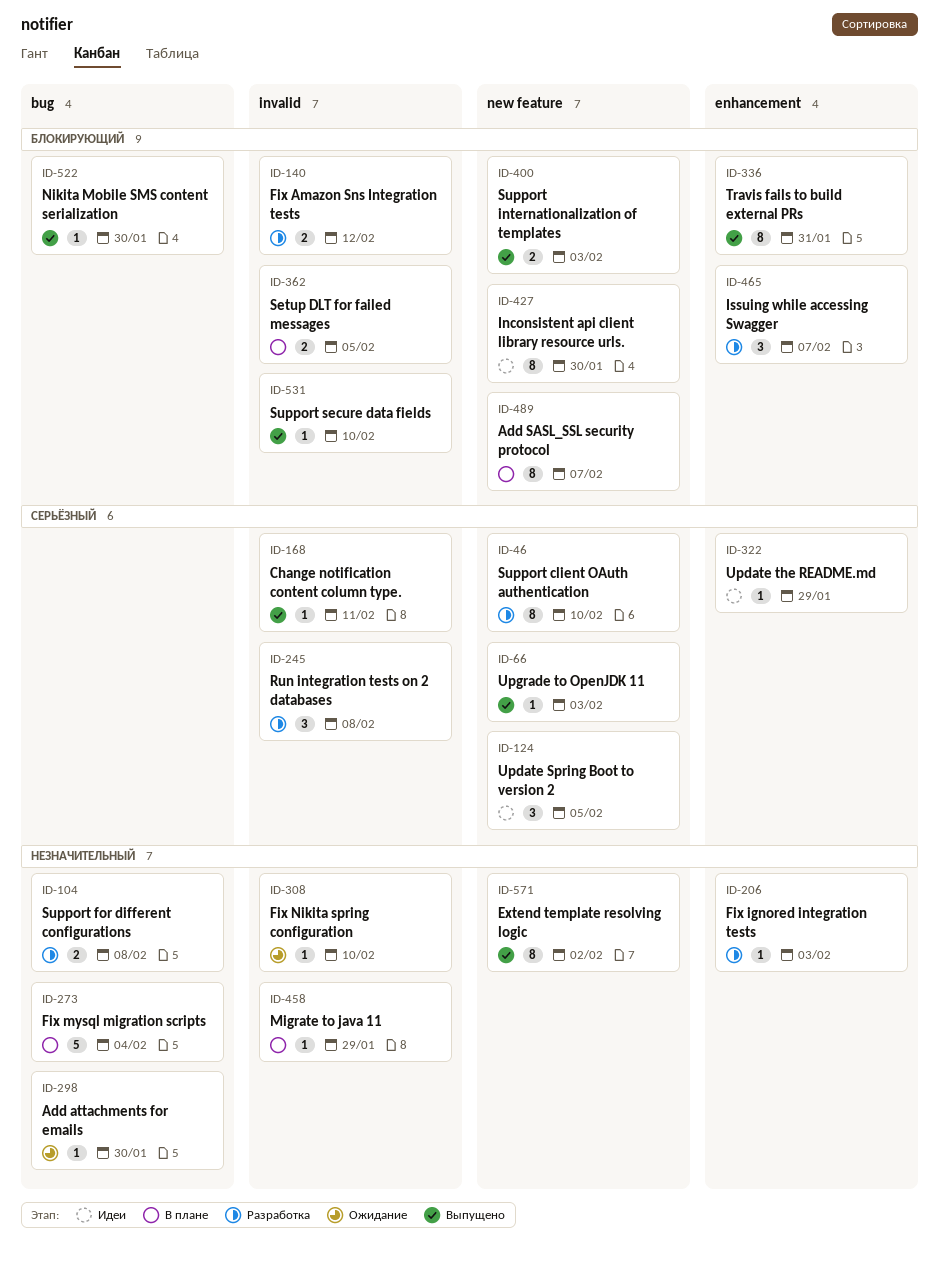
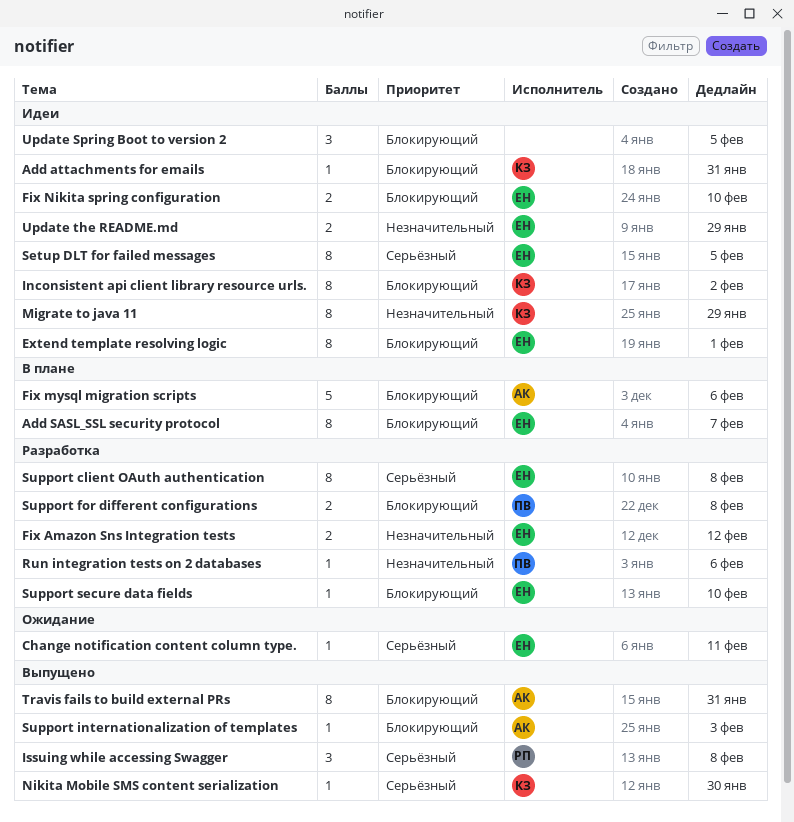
Add attachments for emails, status: Ожидание -> Идеи
Add attachments for emails, priority: Незначительный -> Блокирующий
Add attachments for emails, due: Jan 30 -> Jan 31
Change notification content column type., status: Выпущено -> Ожидание
Extend template resolving logic, status: Выпущено -> Идеи
Extend template resolving logic, priority: Незначительный -> Блокирующий
Extend template resolving logic, due: Feb 2 -> Feb 1
Fix Amazon Sns Integration tests, priority: Блокирующий -> Незначительный
Fix ignored integration tests: present -> none
Fix mysql migration scripts, priority: Незначительный -> Блокирующий
Fix mysql migration scripts, due: Feb 4 -> Feb 6
Fix Nikita spring configuration, status: Ожидание -> Идеи
Fix Nikita spring configuration, priority: Незначительный -> Блокирующий
Fix Nikita spring configuration, estimate: 1 -> 2
Inconsistent api client library resource urls., due: Jan 30 -> Feb 2
Issuing while accessing Swagger, status: Разработка -> Выпущено
Issuing while accessing Swagger, priority: Блокирующий -> Серьёзный
Issuing while accessing Swagger, due: Feb 7 -> Feb 8
Migrate to java 11, status: В плане -> Идеи
Migrate to java 11, estimate: 1 -> 8
Nikita Mobile SMS content serialization, priority: Блокирующий -> Серьёзный
Run integration tests on 2 databases, priority: Серьёзный -> Незначительный
Run integration tests on 2 databases, estimate: 3 -> 1
Run integration tests on 2 databases, due: Feb 8 -> Feb 6
Setup DLT for failed messages, status: В плане -> Идеи
Setup DLT for failed messages, priority: Блокирующий -> Серьёзный
Setup DLT for failed messages, estimate: 2 -> 8
Support client OAuth authentication, due: Feb 10 -> Feb 8
Support for different configurations, priority: Незначительный -> Блокирующий
Support internationalization of templates, estimate: 2 -> 1
Support secure data fields, status: Выпущено -> Разработка
Update Spring Boot to version 2, priority: Серьёзный -> Блокирующий
Update the README.md, priority: Серьёзный -> Незначительный
Update the README.md, estimate: 1 -> 2
Upgrade to OpenJDK 11: present -> none

